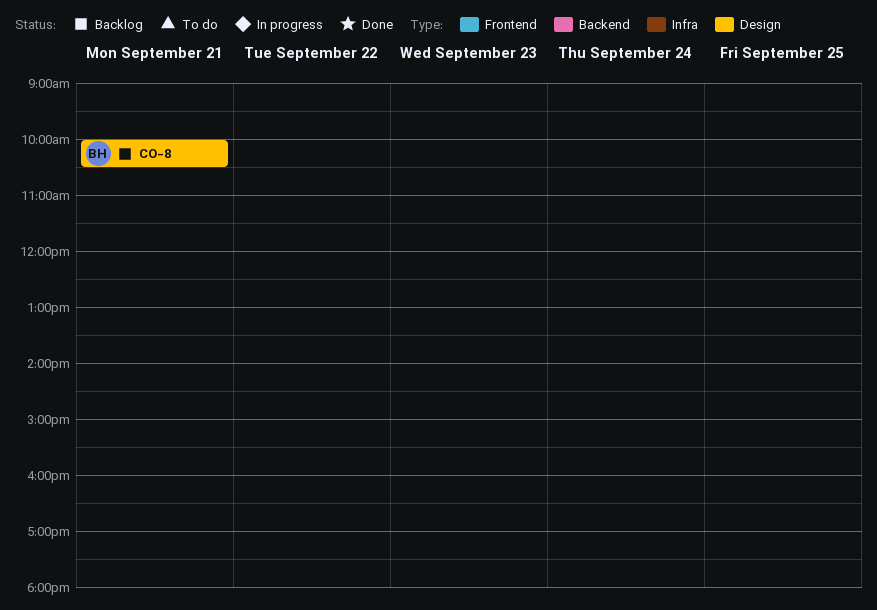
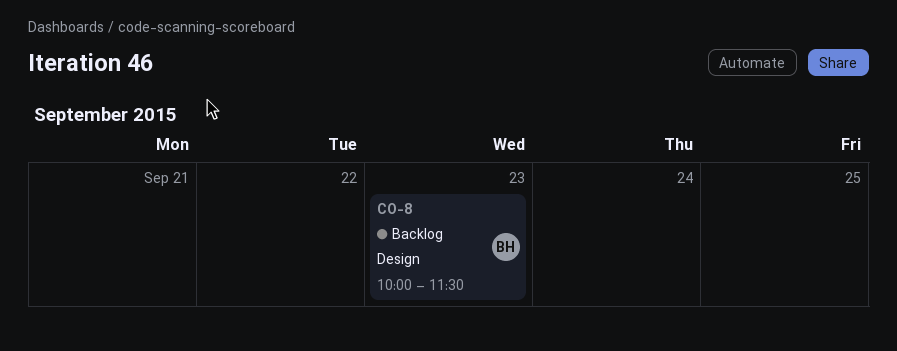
CO-8, day: Sep 21 -> Sep 23
CO-8, ends: 10:30 -> 11:30

